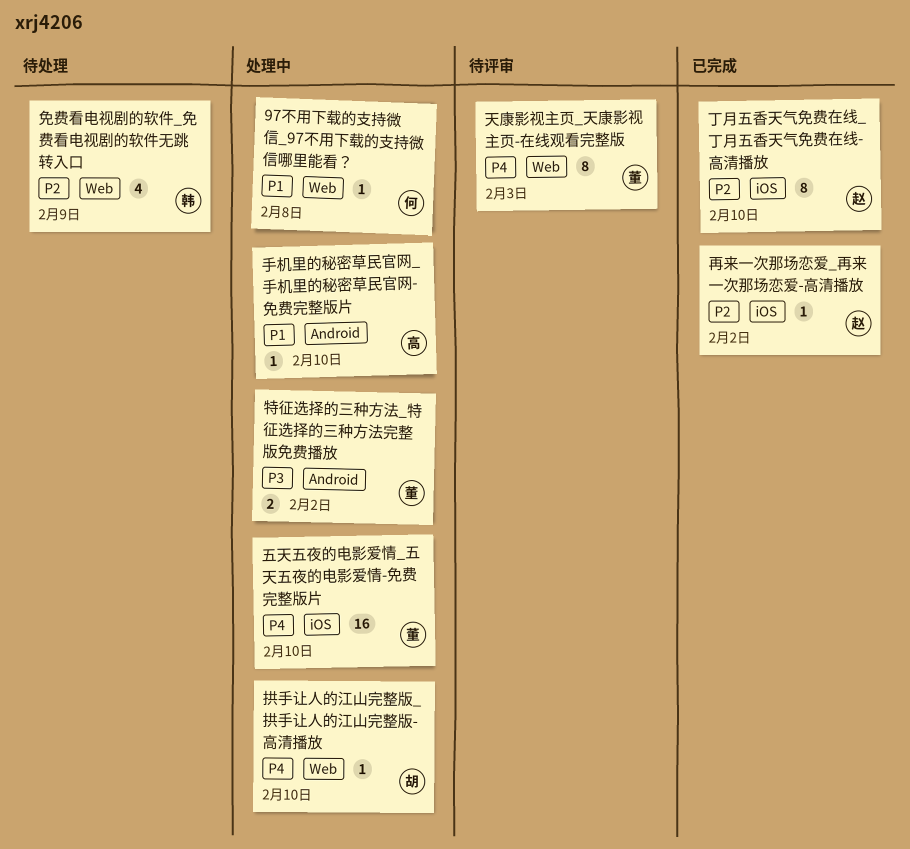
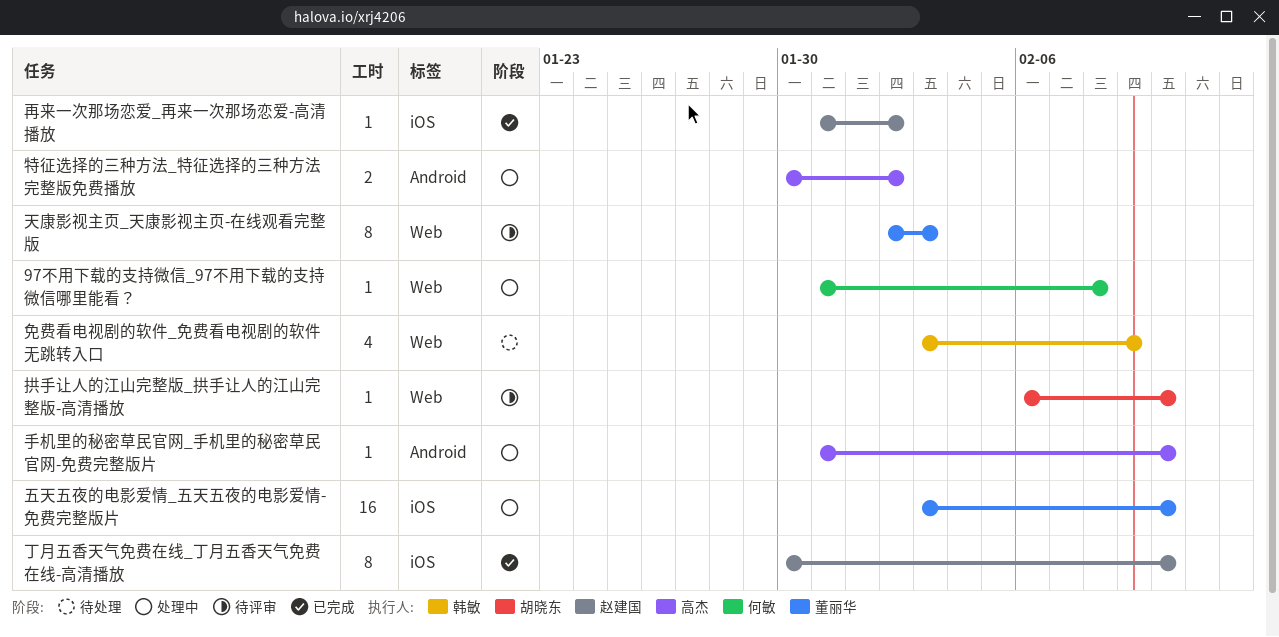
拱手让人的江山完整版_拱手让人的江山完整版-高清播放, status: 处理中 -> 待评审
特征选择的三种方法_特征选择的三种方法完整版免费播放, owner: 董丽华 -> 高杰

